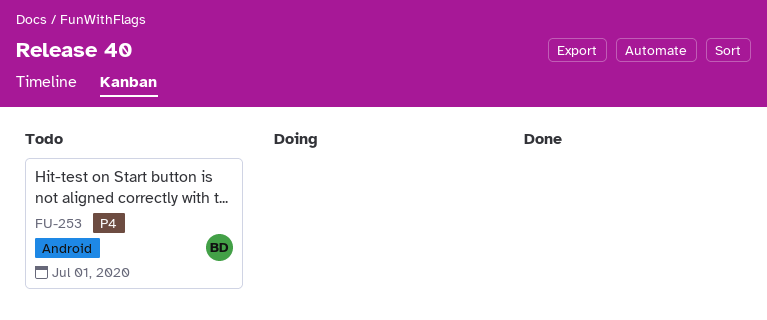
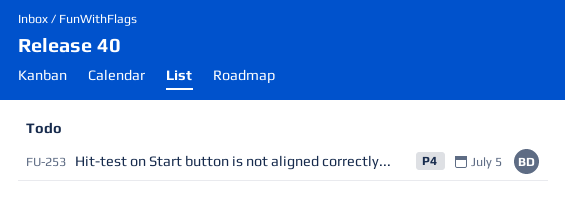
FU-253, due: Jul 1 -> Jul 5

